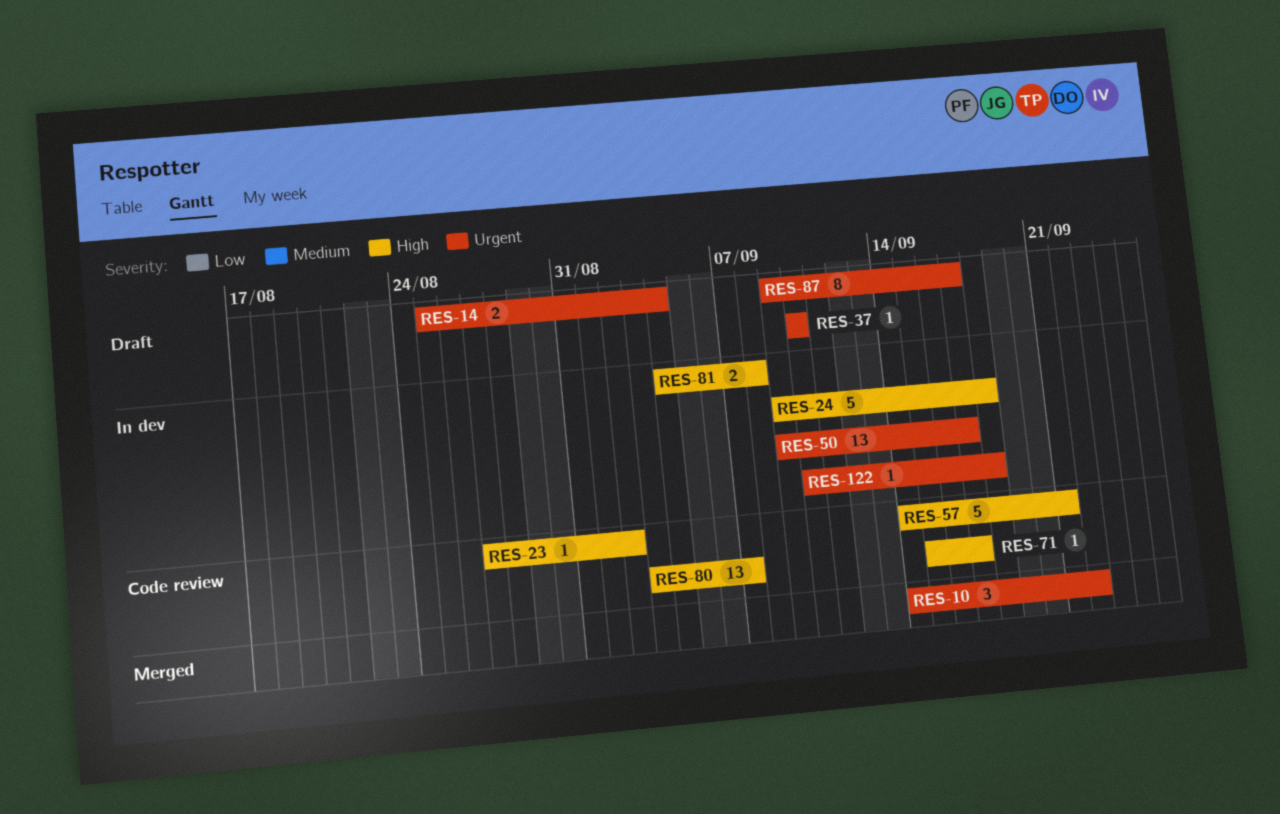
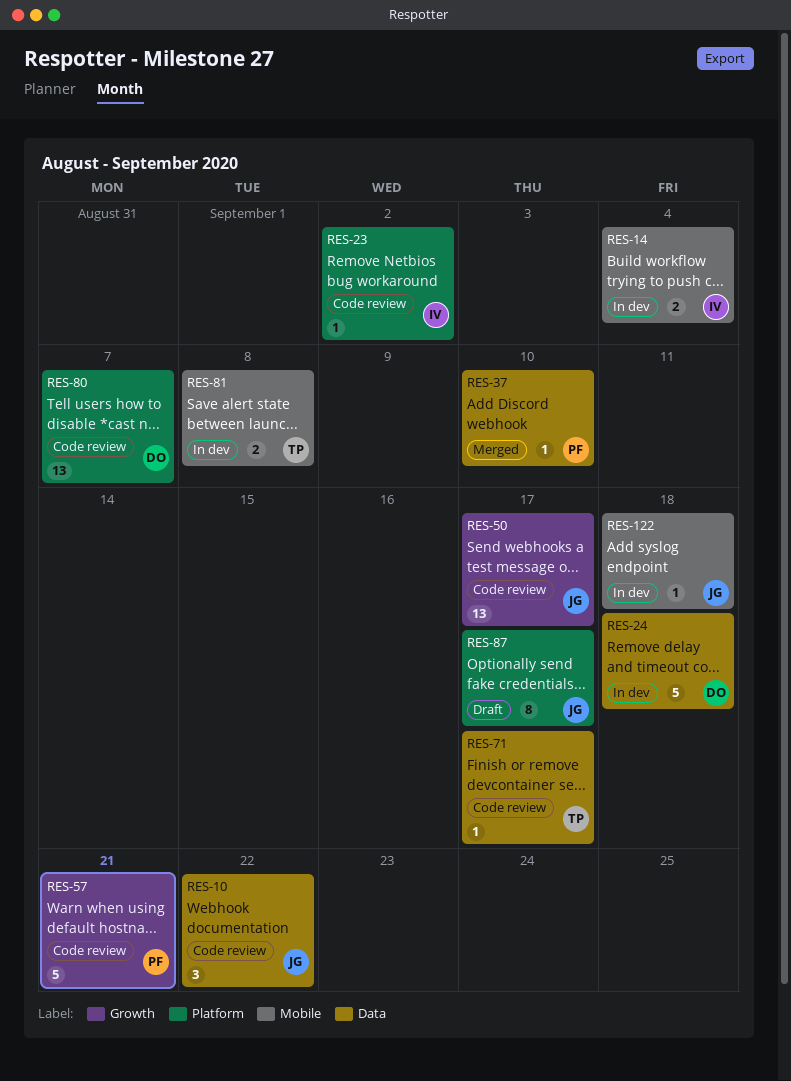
RES-10, status: Merged -> Code review
RES-14, status: Draft -> In dev
RES-37, status: Draft -> Merged
RES-50, status: In dev -> Code review

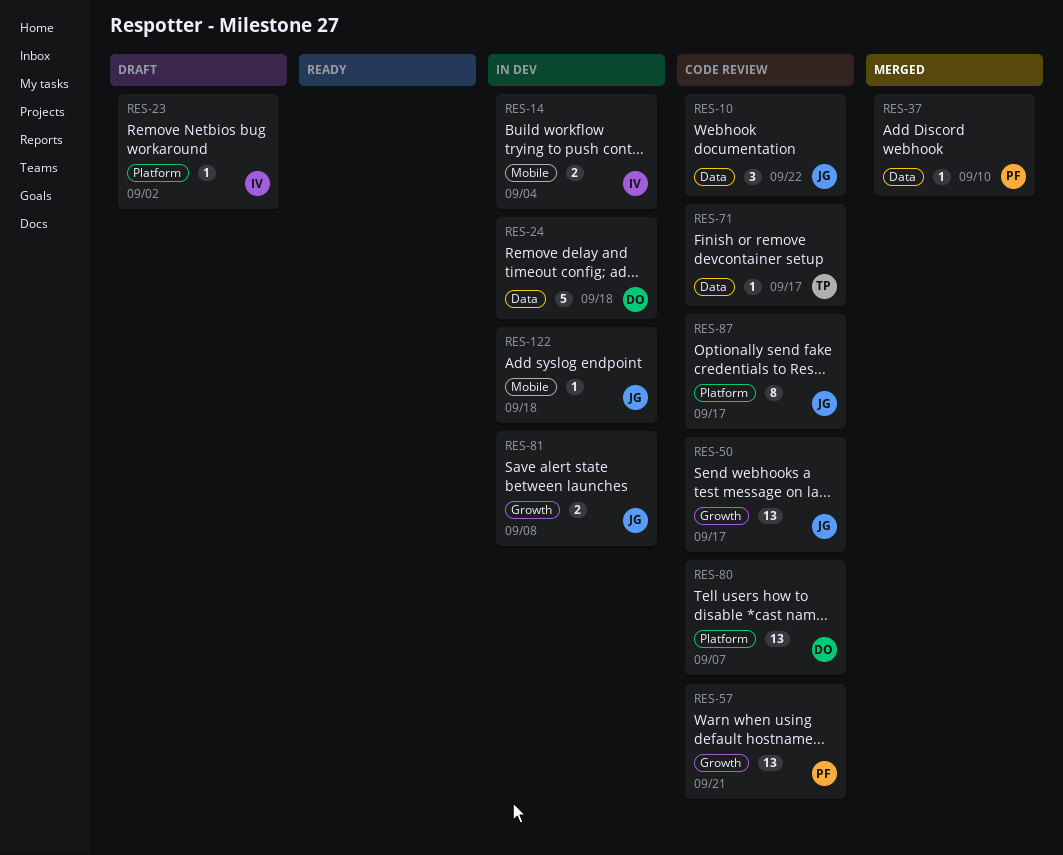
RES-23, status: Code review -> Draft
RES-57, estimate: 5 -> 13
RES-81, owner: TP -> JG
RES-81, label: Mobile -> Growth
RES-87, status: Draft -> Code review

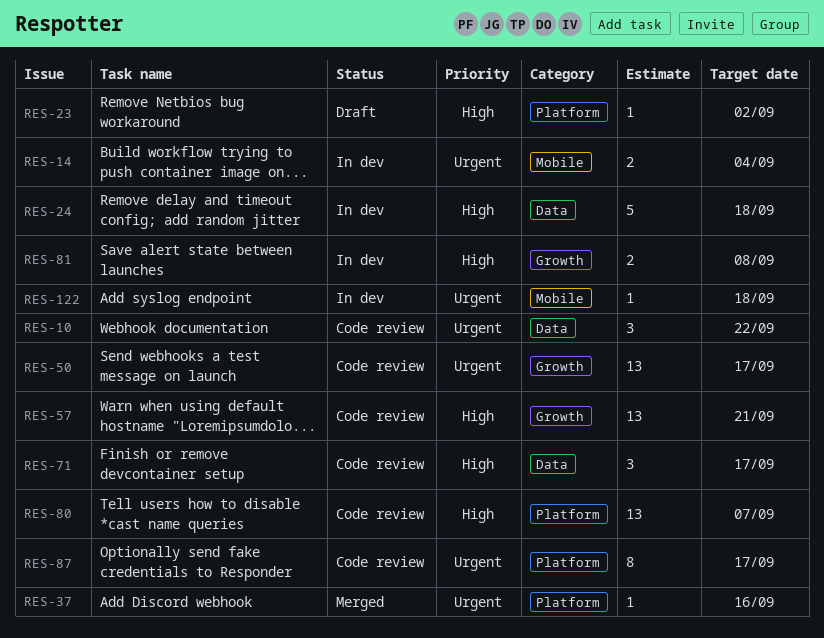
RES-37, label: Data -> Platform
RES-37, due: Sep 10 -> Sep 16
RES-71, estimate: 1 -> 3

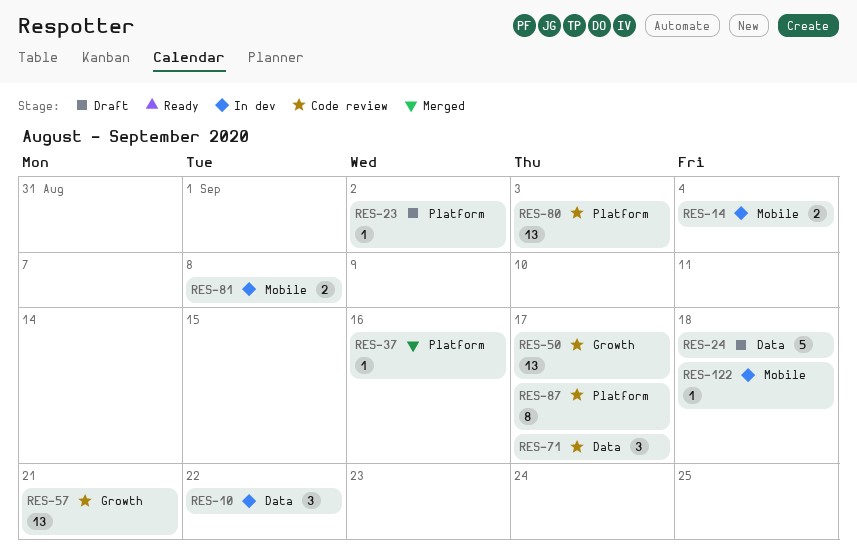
RES-10, status: Code review -> In dev
RES-24, status: In dev -> Draft
RES-80, due: Sep 7 -> Sep 3
RES-81, label: Growth -> Mobile

